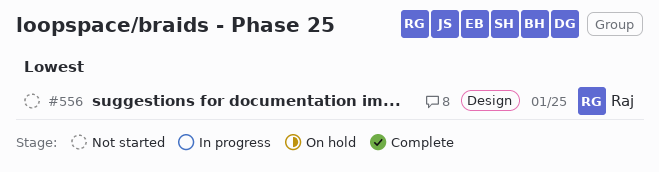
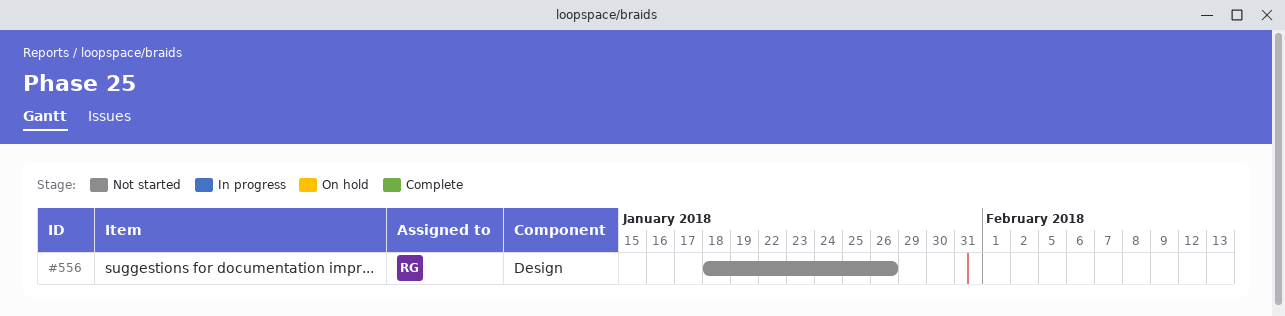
#556, due: Jan 25 -> Jan 26

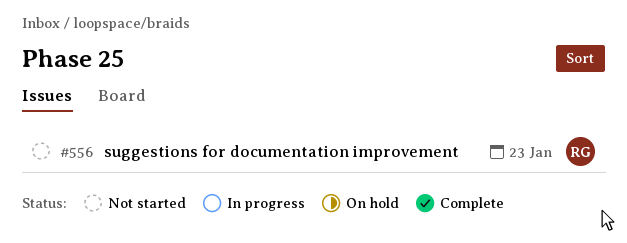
#556, due: Jan 26 -> Jan 23

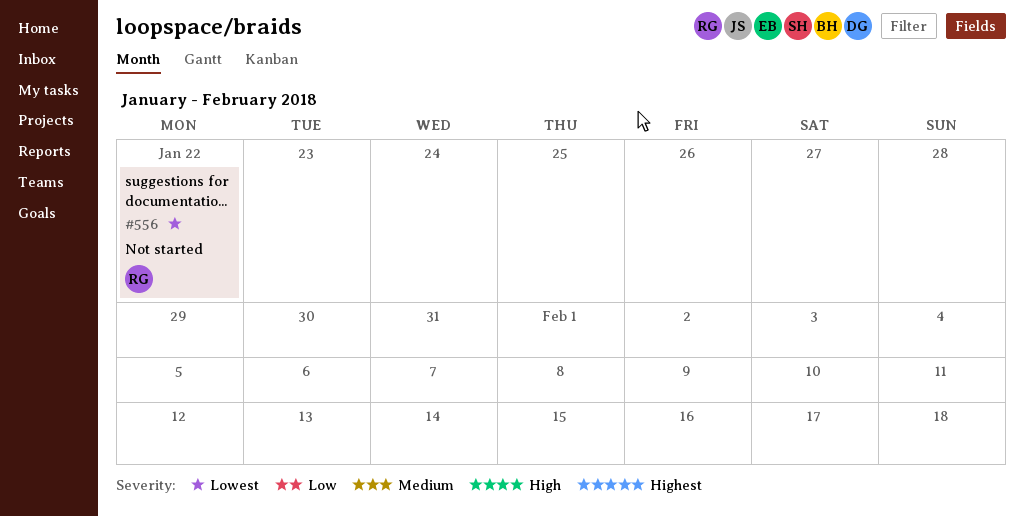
#556, due: Jan 23 -> Jan 22

